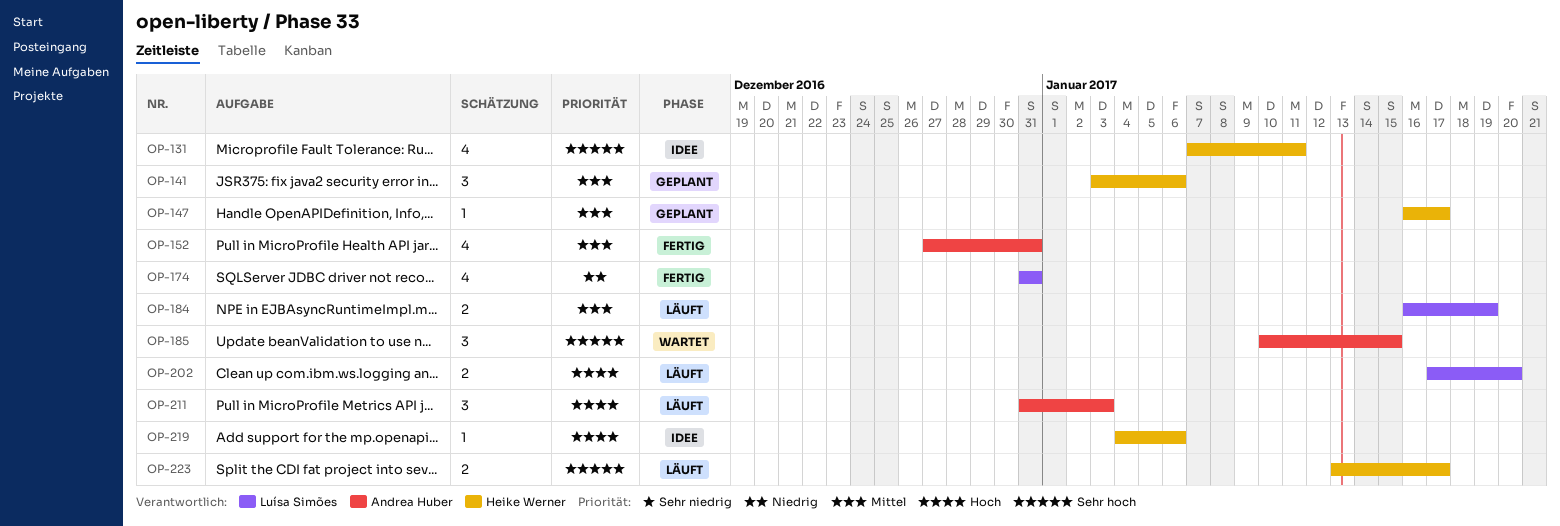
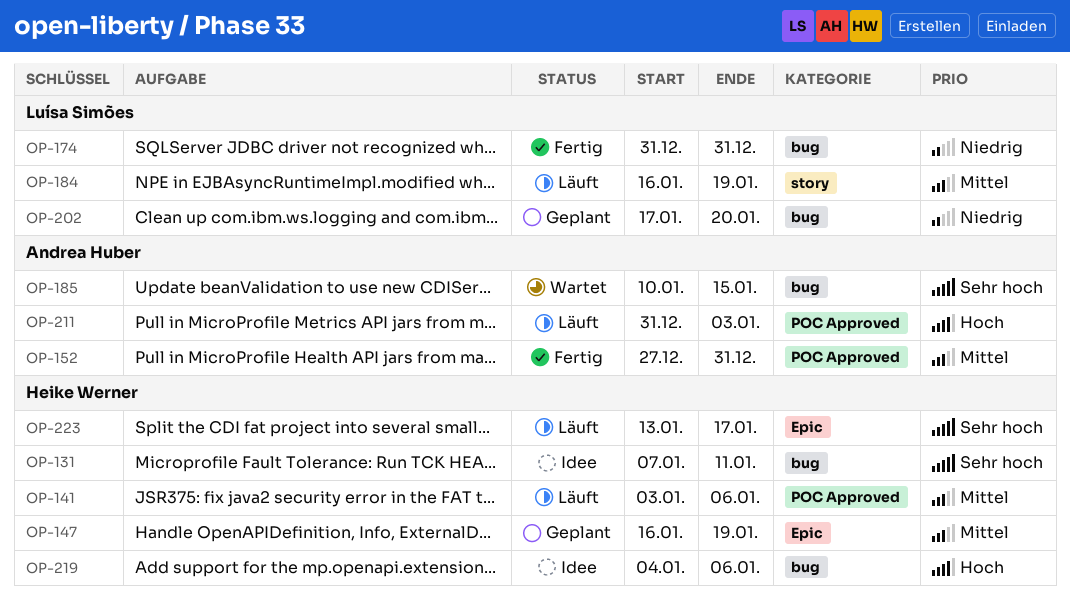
OP-141, status: Geplant -> Läuft
OP-147, due: Jan 17 -> Jan 19
OP-202, status: Läuft -> Geplant
OP-202, priority: Hoch -> Niedrig

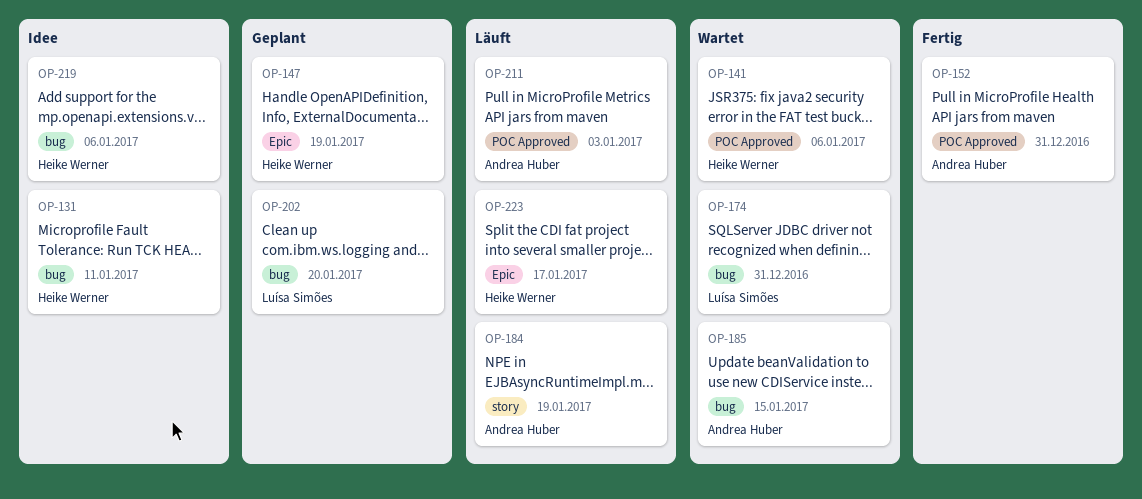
OP-141, status: Läuft -> Wartet
OP-174, status: Fertig -> Wartet
OP-184, owner: Luísa Simões -> Andrea Huber

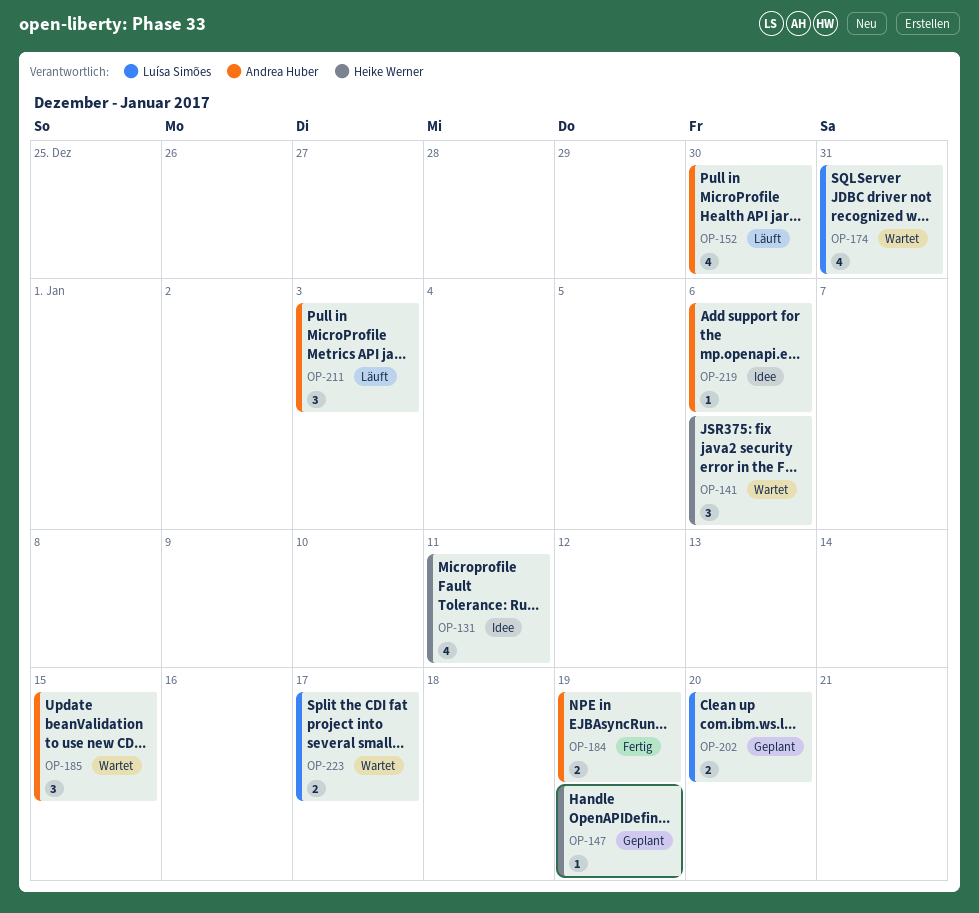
OP-152, status: Fertig -> Läuft
OP-152, due: Dec 31 -> Dec 30
OP-184, status: Läuft -> Fertig
OP-219, owner: Heike Werner -> Andrea Huber
OP-223, status: Läuft -> Wartet
OP-223, owner: Heike Werner -> Luísa Simões

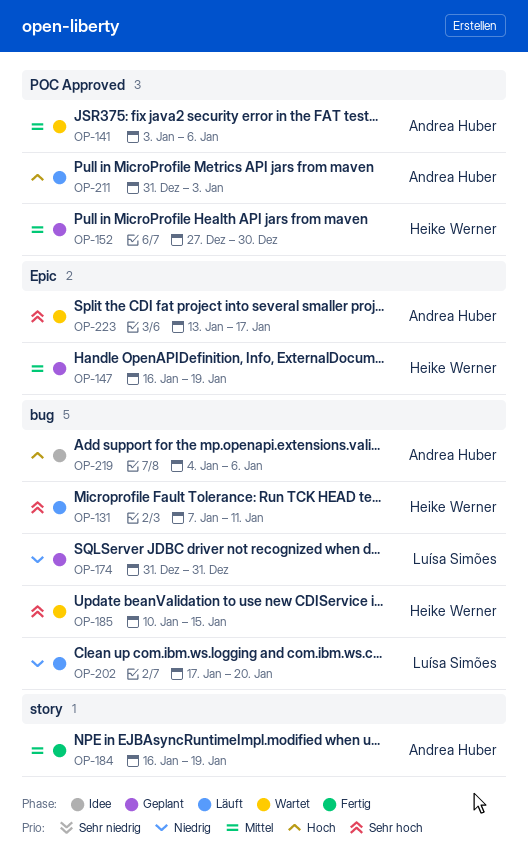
OP-131, status: Idee -> Läuft
OP-141, owner: Heike Werner -> Andrea Huber
OP-152, status: Läuft -> Geplant
OP-152, owner: Andrea Huber -> Heike Werner
OP-174, status: Wartet -> Geplant
OP-185, owner: Andrea Huber -> Heike Werner
OP-202, status: Geplant -> Läuft
OP-223, owner: Luísa Simões -> Andrea Huber

